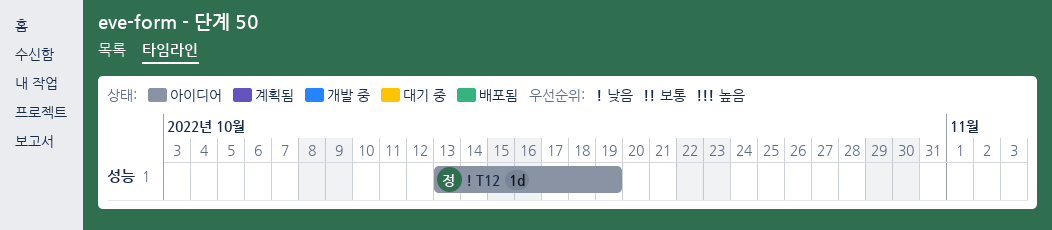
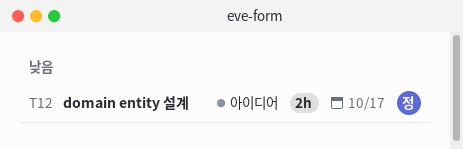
T12, estimate: 1d -> 2h
T12, due: Oct 19 -> Oct 17

